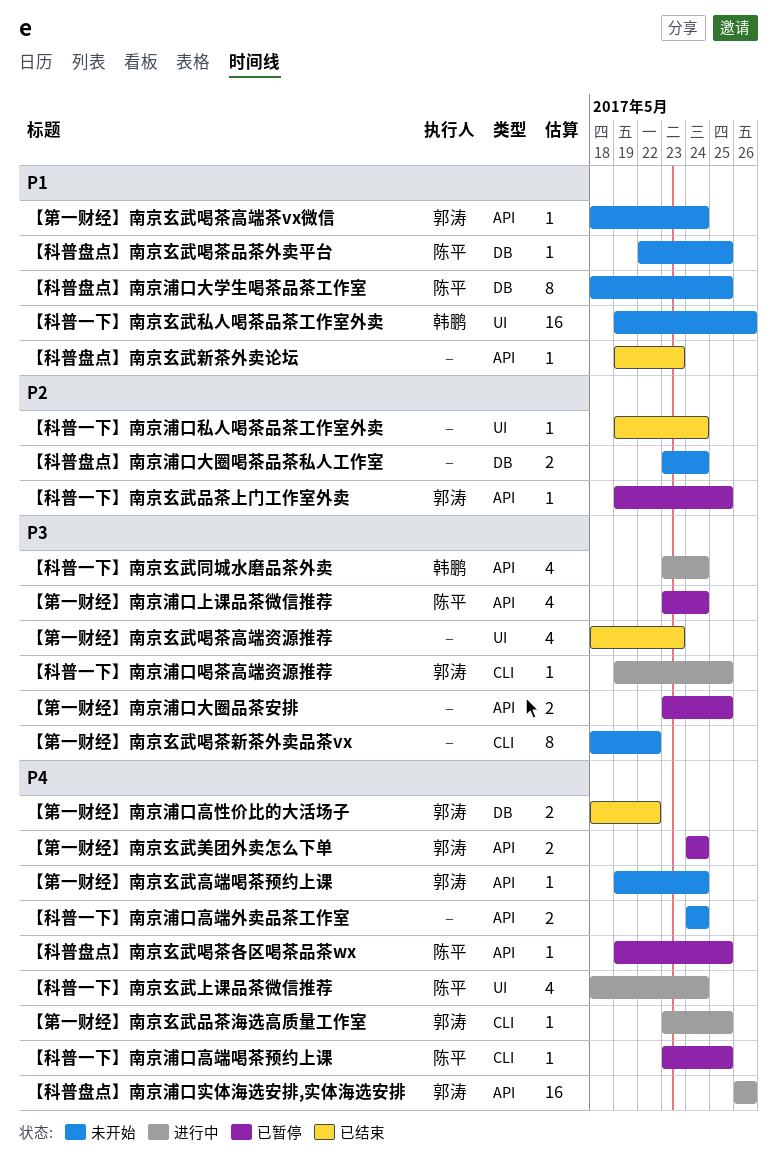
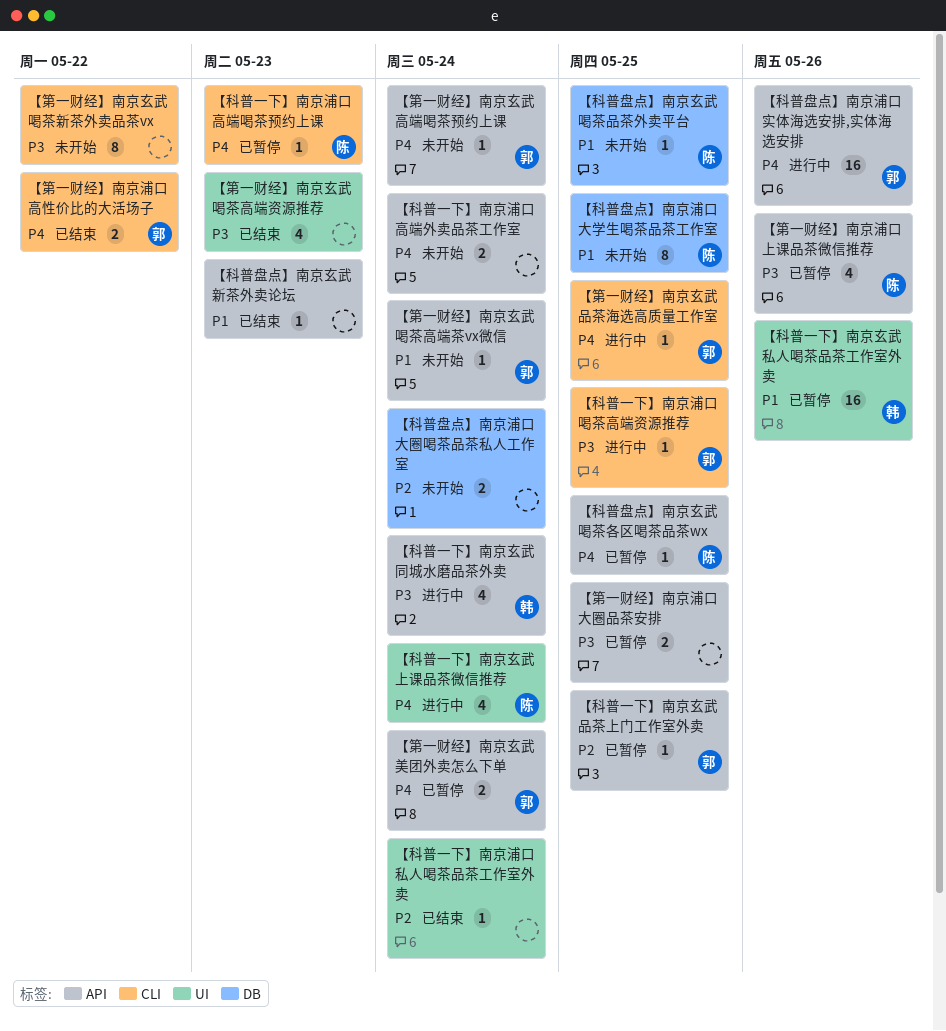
【科普一下】南京浦口高端喝茶预约上课, due: May 25 -> May 23
【科普一下】南京玄武私人喝茶品茶工作室外卖, status: 未开始 -> 已暂停
【第一财经】南京浦口上课品茶微信推荐, due: May 24 -> May 26
【第一财经】南京浦口高性价比的大活场子, label: DB -> CLI

